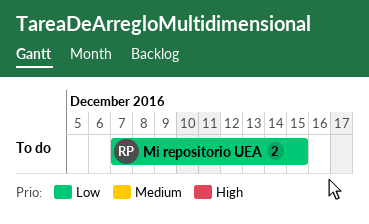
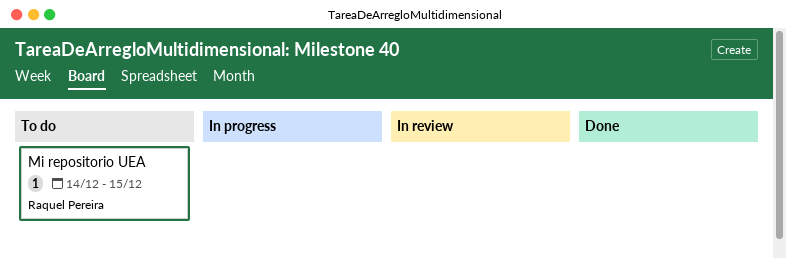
Mi repositorio UEA, estimate: 2 -> 1
Mi repositorio UEA, start: Dec 7 -> Dec 14

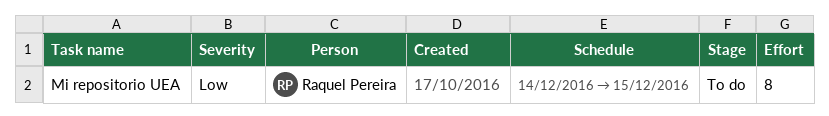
Mi repositorio UEA, estimate: 1 -> 8

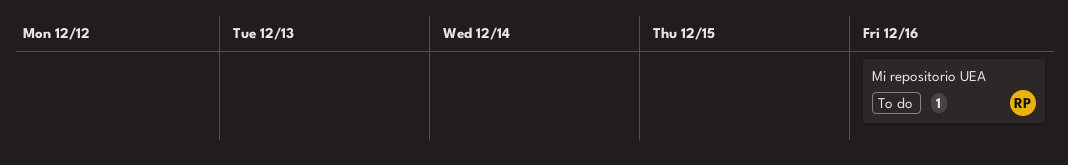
Mi repositorio UEA, estimate: 8 -> 1
Mi repositorio UEA, due: Dec 15 -> Dec 16

